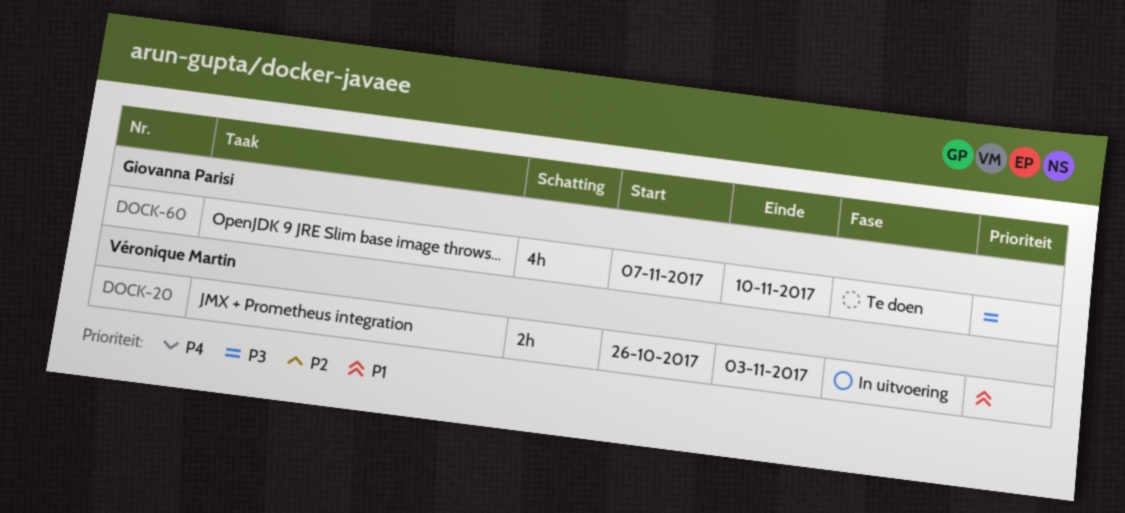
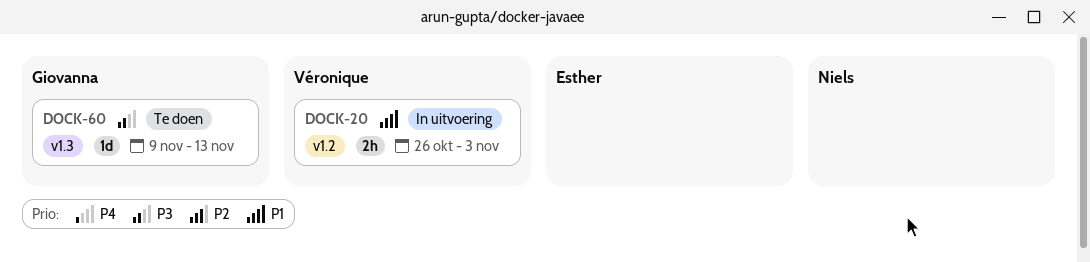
DOCK-60, estimate: 4h -> 1d
DOCK-60, start: Nov 7 -> Nov 9
DOCK-60, due: Nov 10 -> Nov 13

